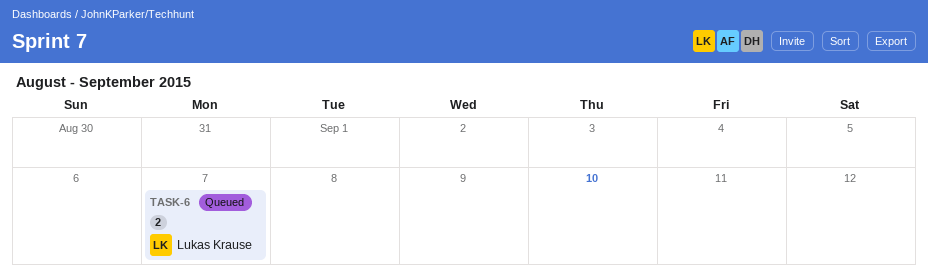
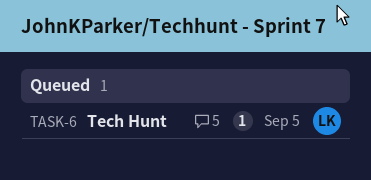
TASK-6, estimate: 2 -> 1
TASK-6, due: Sep 7 -> Sep 5

